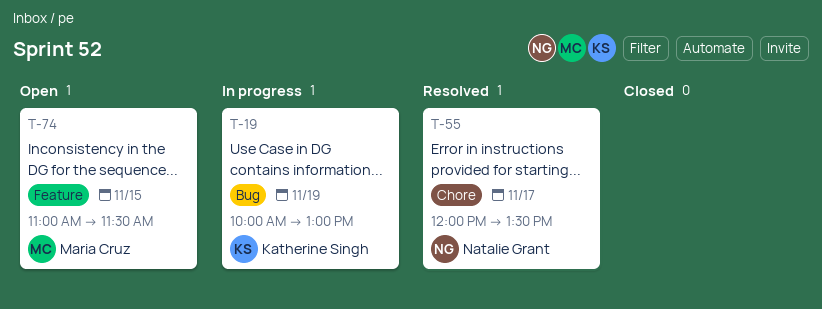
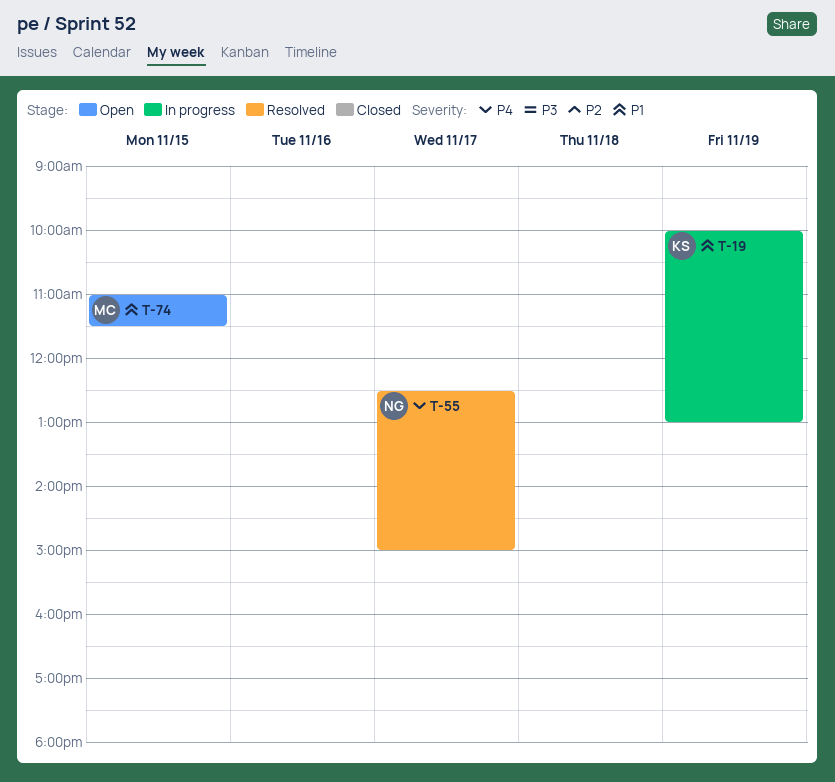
T-55, begins: 12:00 -> 12:30
T-55, ends: 13:30 -> 15:00

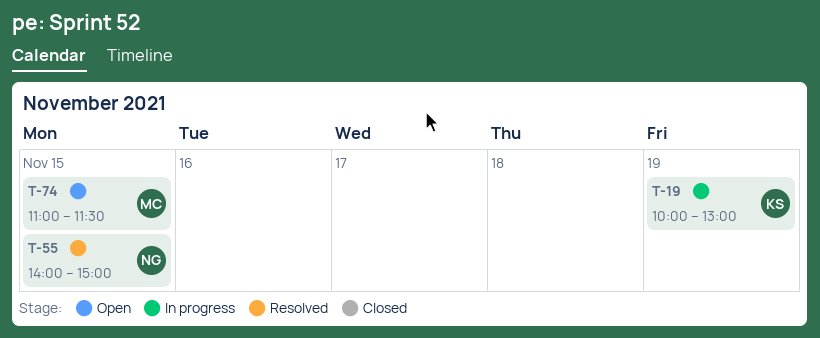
T-55, day: Nov 17 -> Nov 15
T-55, begins: 12:30 -> 14:00

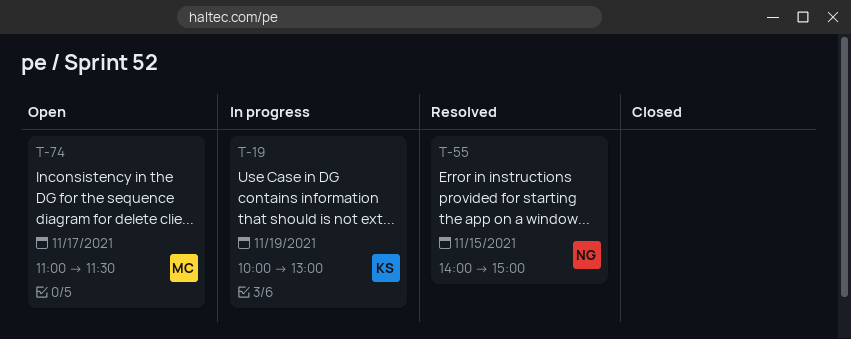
T-74, day: Nov 15 -> Nov 17

